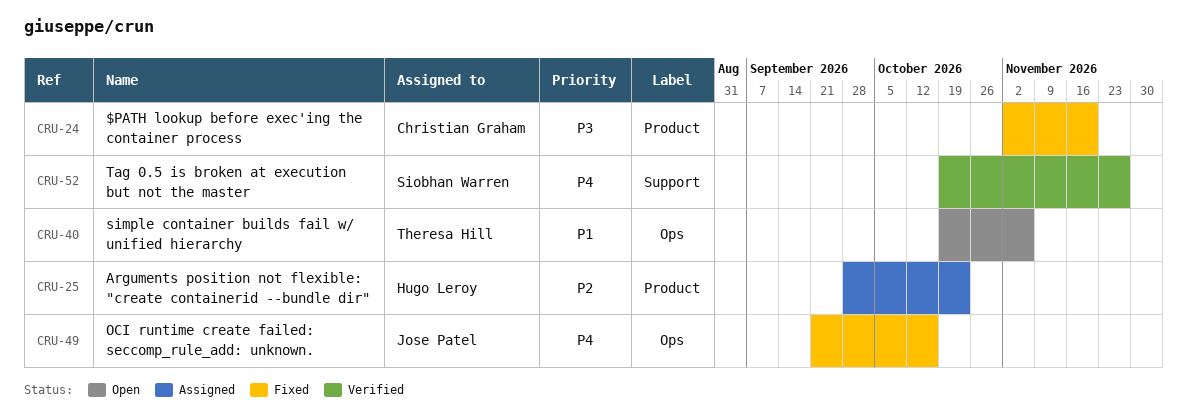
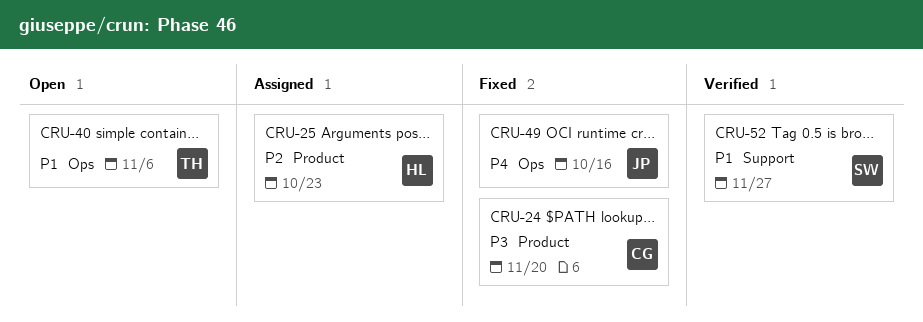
CRU-52, priority: P4 -> P1

